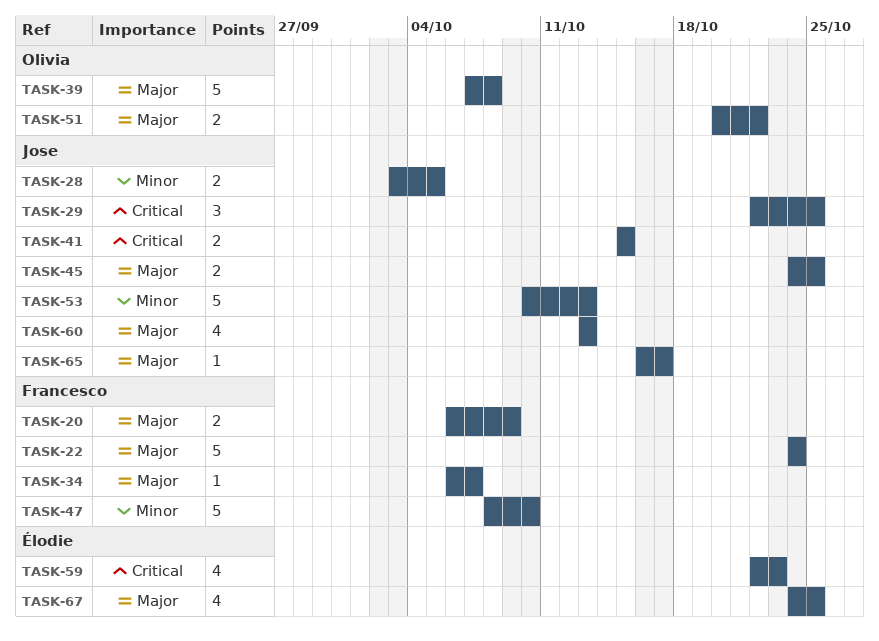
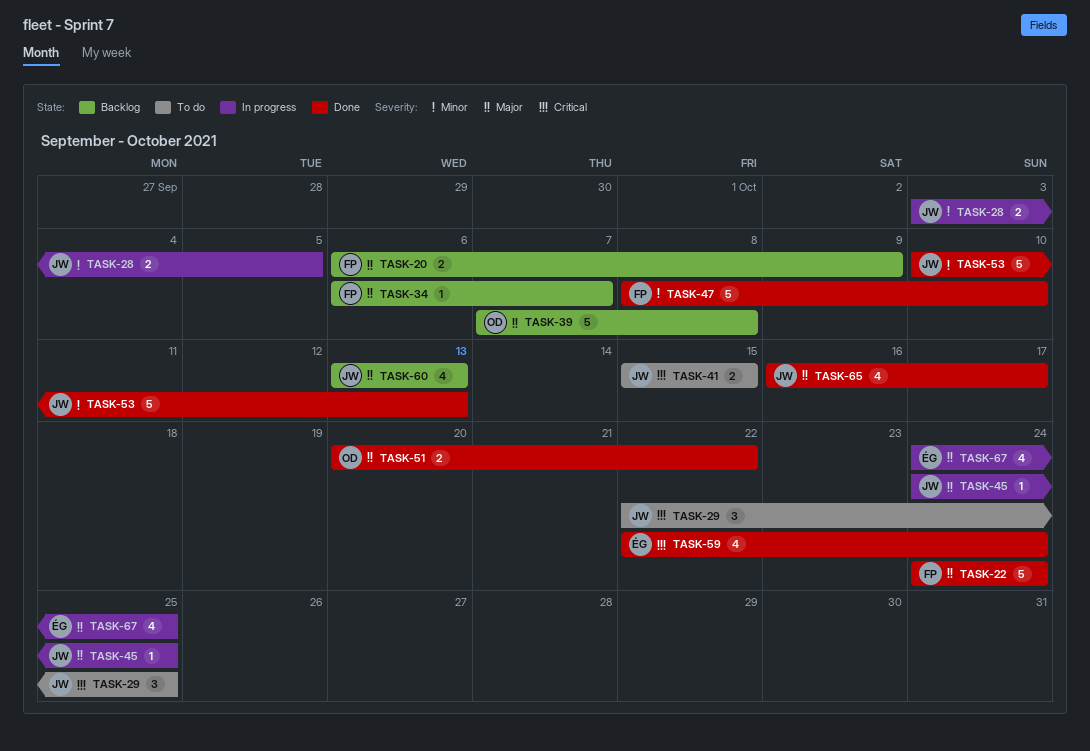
TASK-45, estimate: 2 -> 1
TASK-59, due: Oct 23 -> Oct 24
TASK-65, estimate: 1 -> 4

